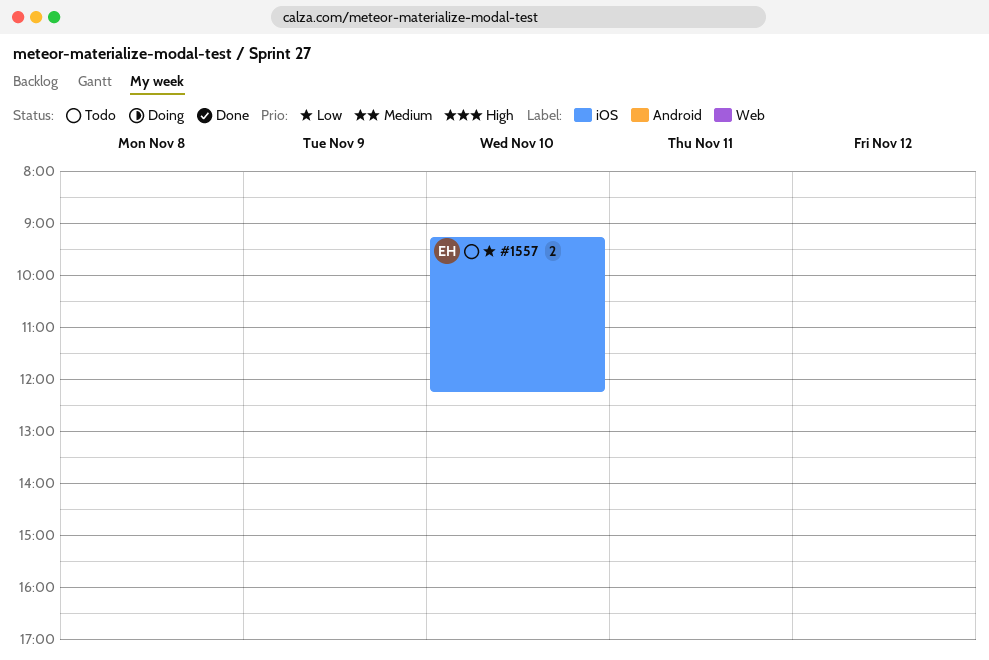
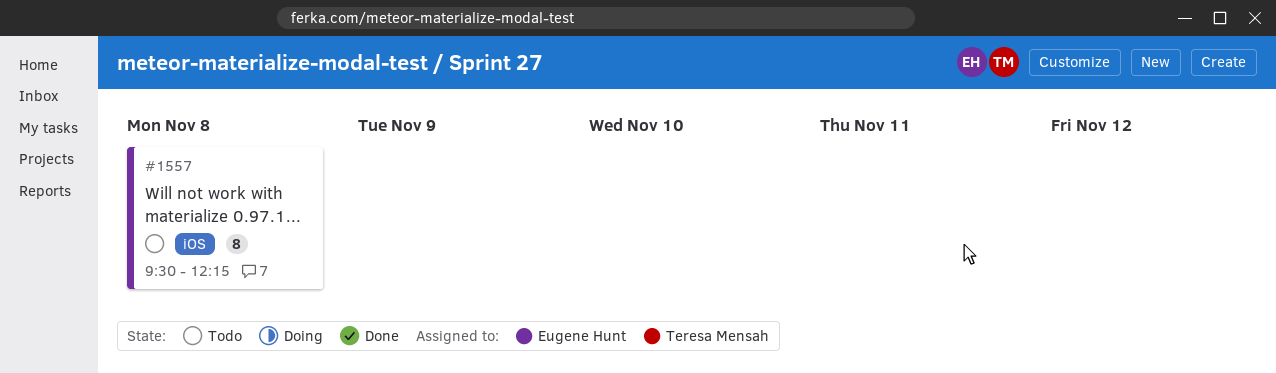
#1557, estimate: 2 -> 8
#1557, day: Nov 10 -> Nov 8
#1557, begins: 09:15 -> 09:30

